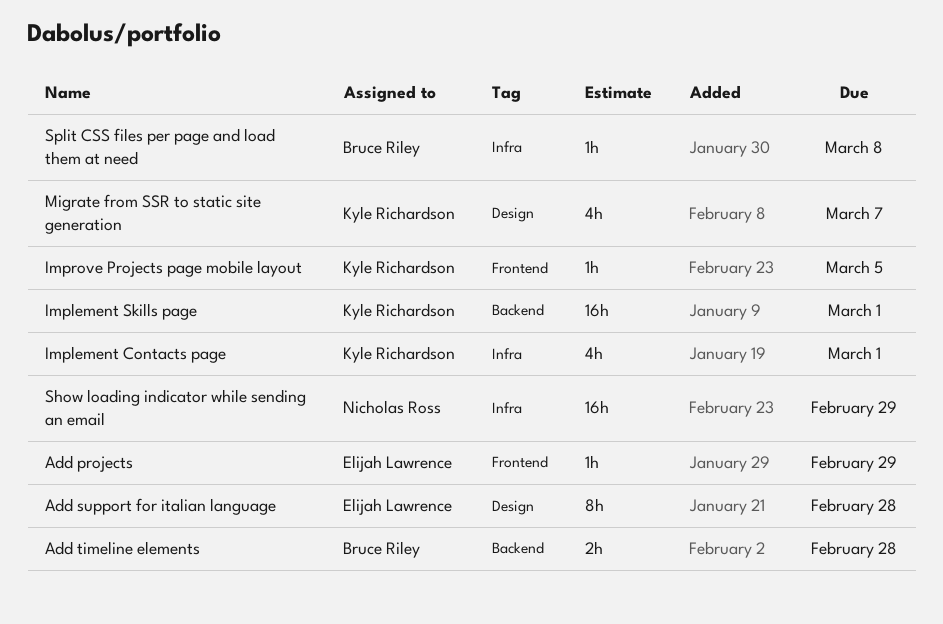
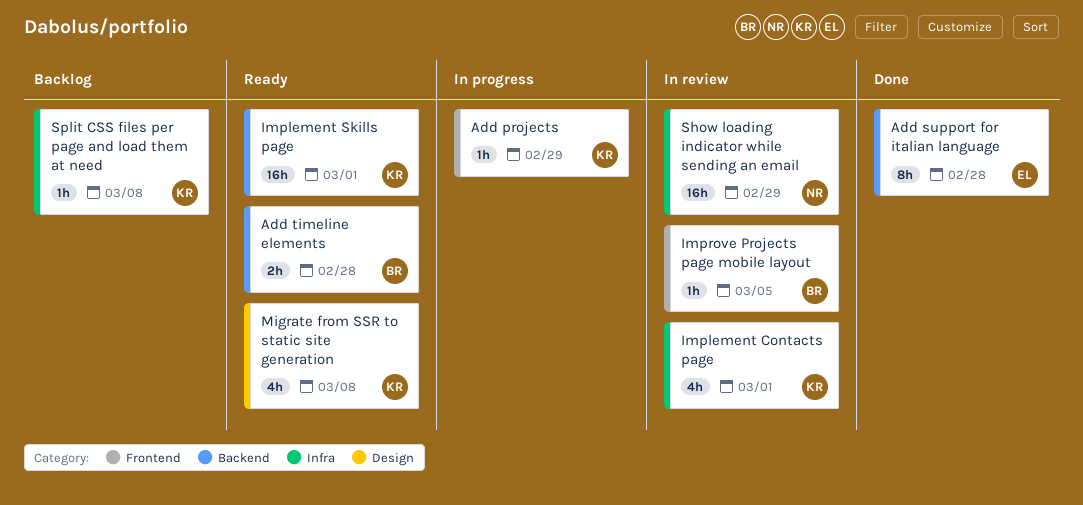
Add projects, owner: Elijah Lawrence -> Kyle Richardson
Add support for italian language, label: Design -> Backend
Improve Projects page mobile layout, owner: Kyle Richardson -> Bruce Riley
Migrate from SSR to static site generation, due: Mar 7 -> Mar 8
Split CSS files per page and load them at need, owner: Bruce Riley -> Kyle Richardson

